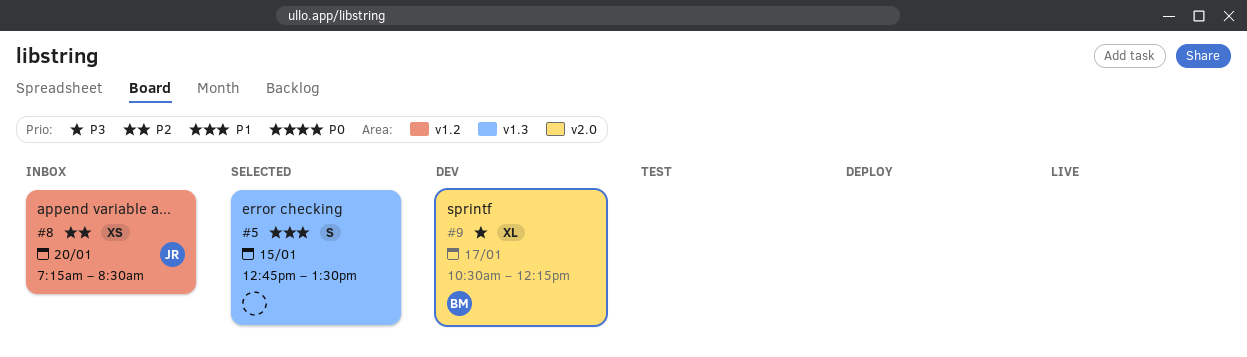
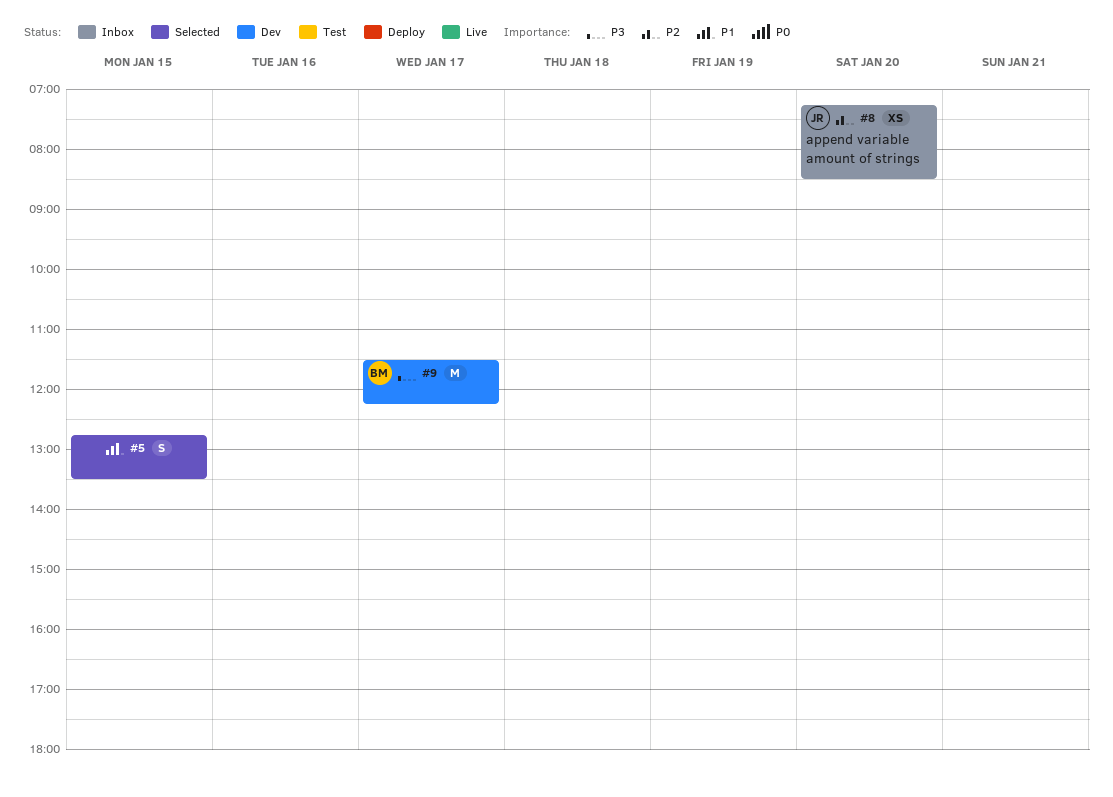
#9, estimate: XL -> M
#9, begins: 10:30 -> 11:30

